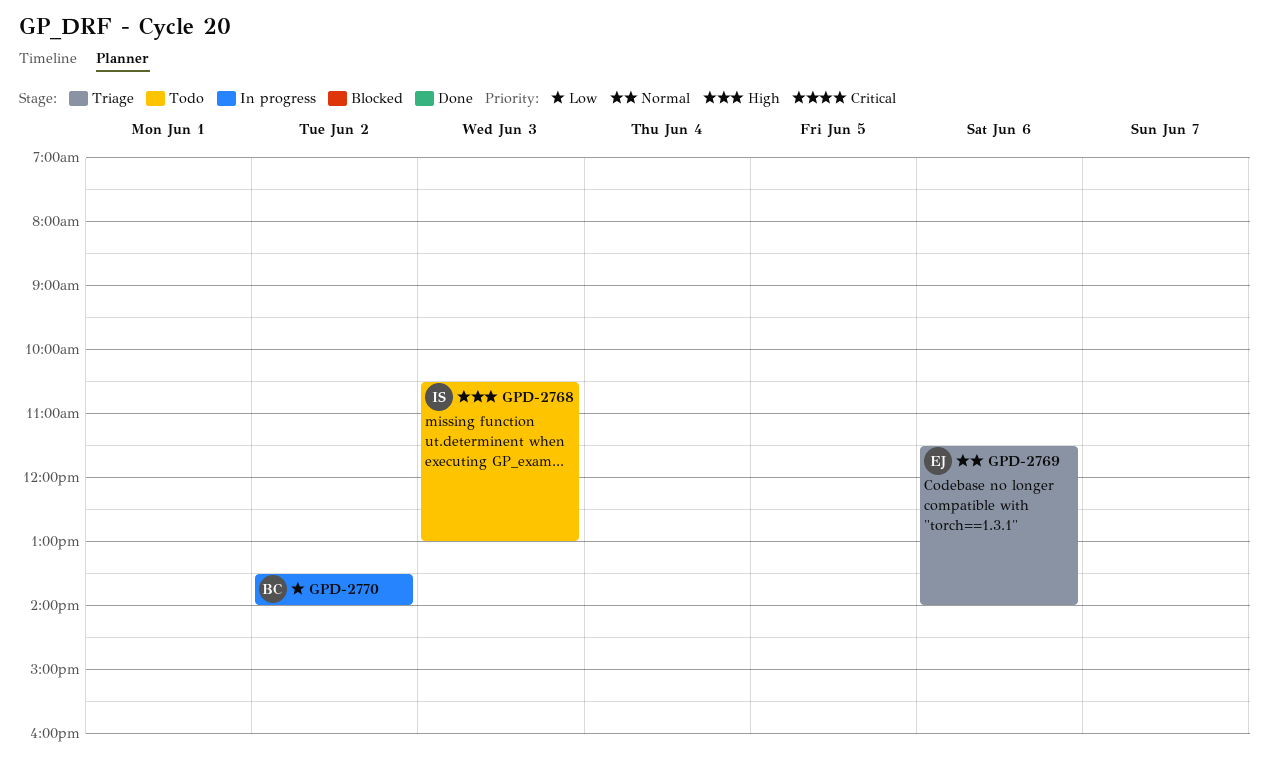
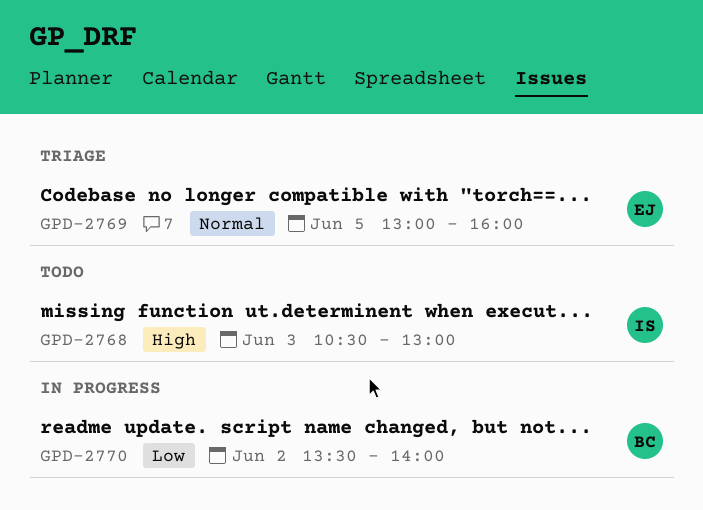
GPD-2769, day: Jun 6 -> Jun 5
GPD-2769, begins: 11:30 -> 13:00
GPD-2769, ends: 14:00 -> 16:00

